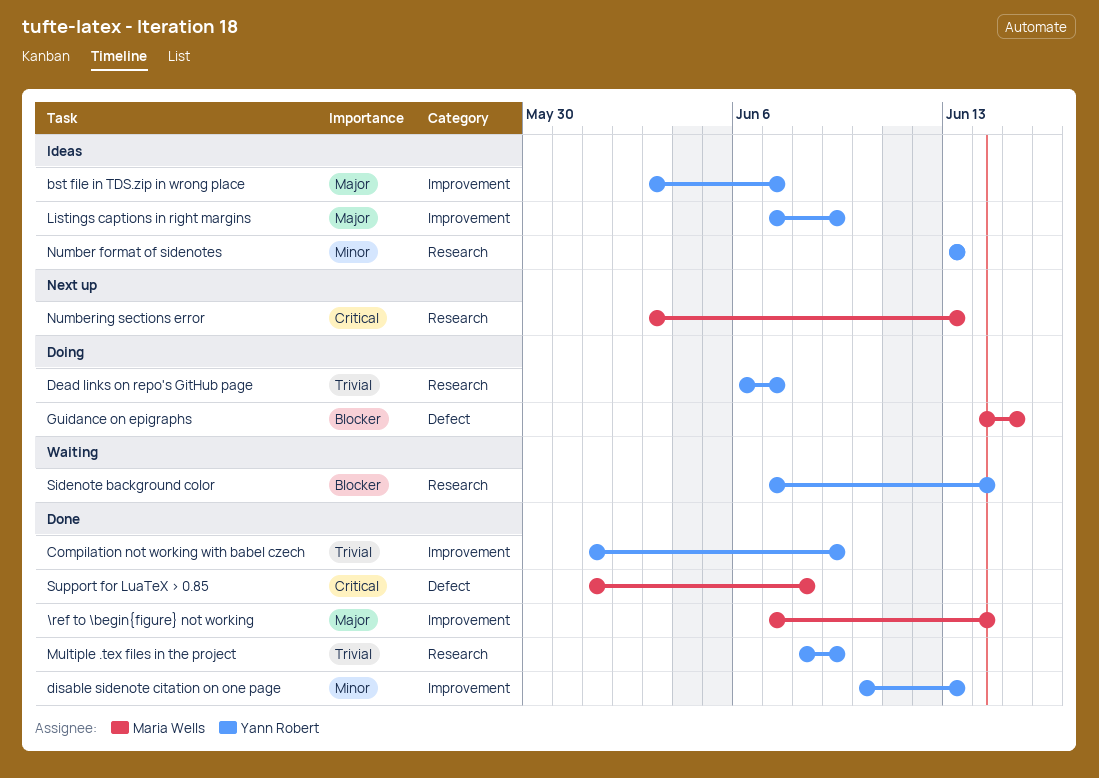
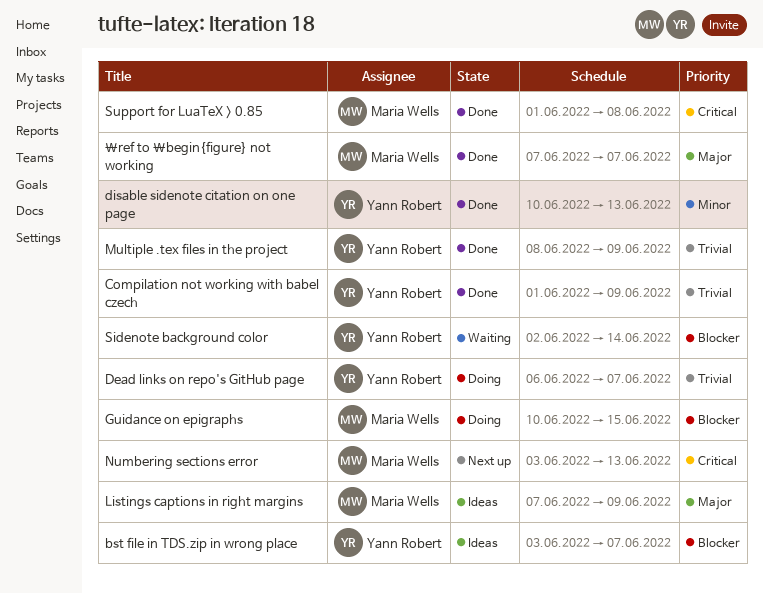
\ref to \begin{figure} not working, due: Jun 14 -> Jun 7
bst file in TDS.zip in wrong place, priority: Major -> Blocker
Guidance on epigraphs, start: Jun 14 -> Jun 10
Listings captions in right margins, owner: Yann Robert -> Maria Wells
Number format of sidenotes: present -> none
Sidenote background color, start: Jun 7 -> Jun 2

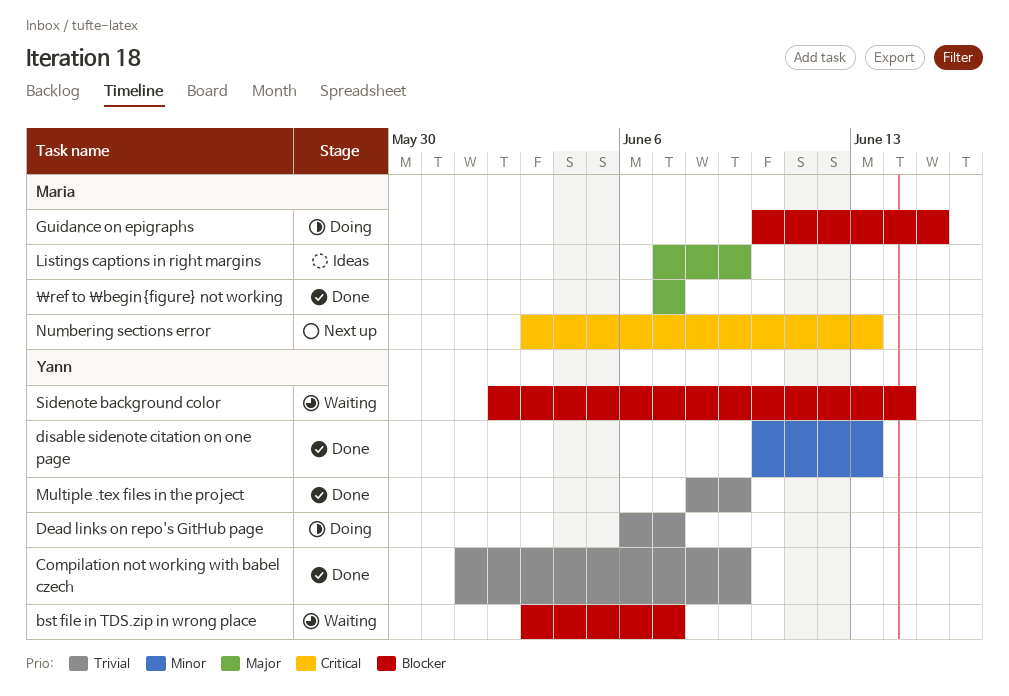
bst file in TDS.zip in wrong place, status: Ideas -> Waiting
Support for LuaTeX > 0.85: present -> none

